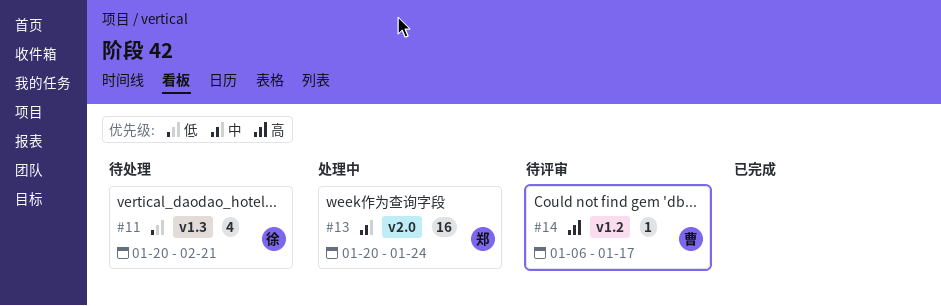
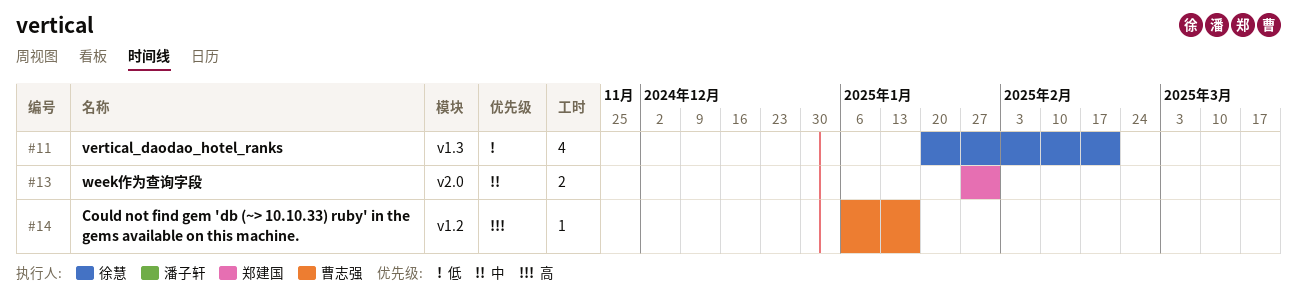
#13, estimate: 16 -> 2
#13, start: Jan 20 -> Jan 27
#13, due: Jan 24 -> Jan 31

